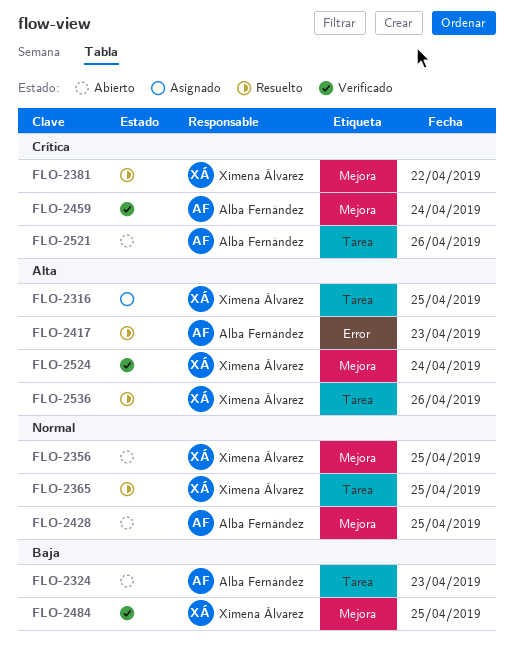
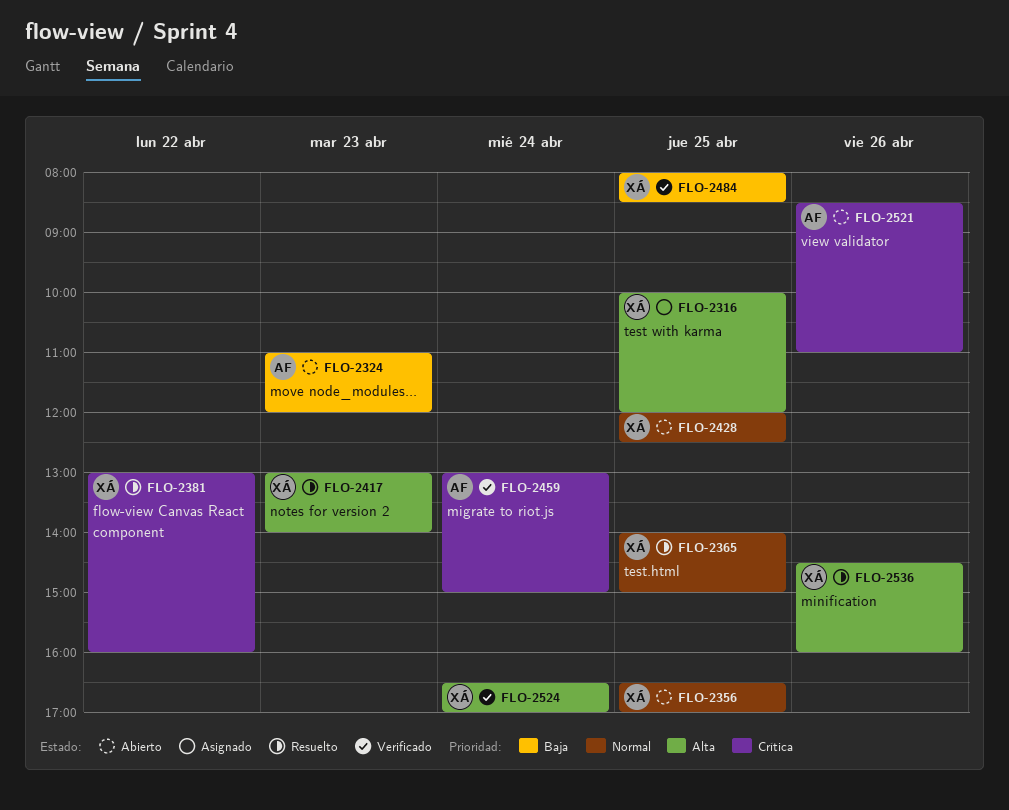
FLO-2417, owner: Alba Fernández -> Ximena Álvarez
FLO-2428, owner: Alba Fernández -> Ximena Álvarez

